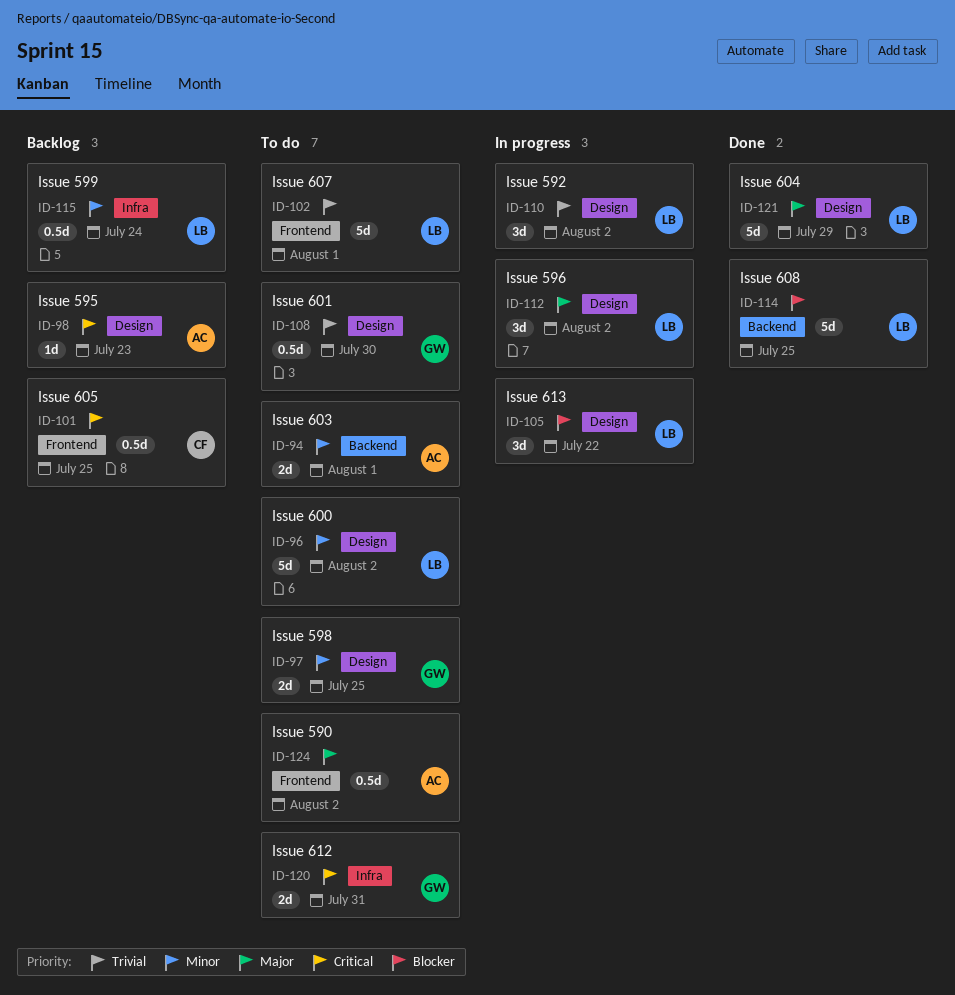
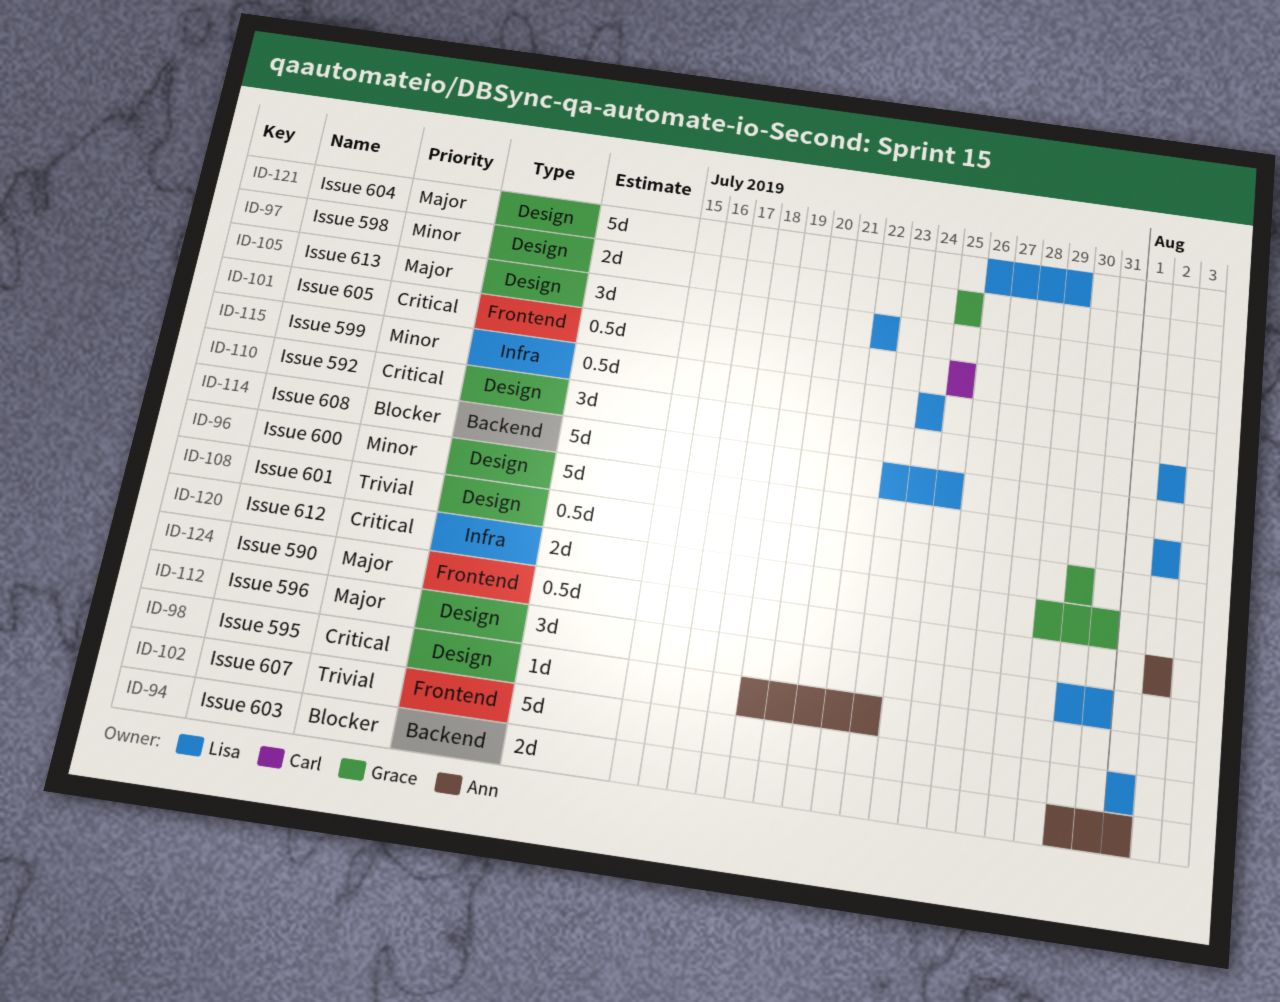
ID-94, priority: Minor -> Blocker
ID-105, priority: Blocker -> Major
ID-110, priority: Trivial -> Critical
ID-112, due: Aug 2 -> Jul 31

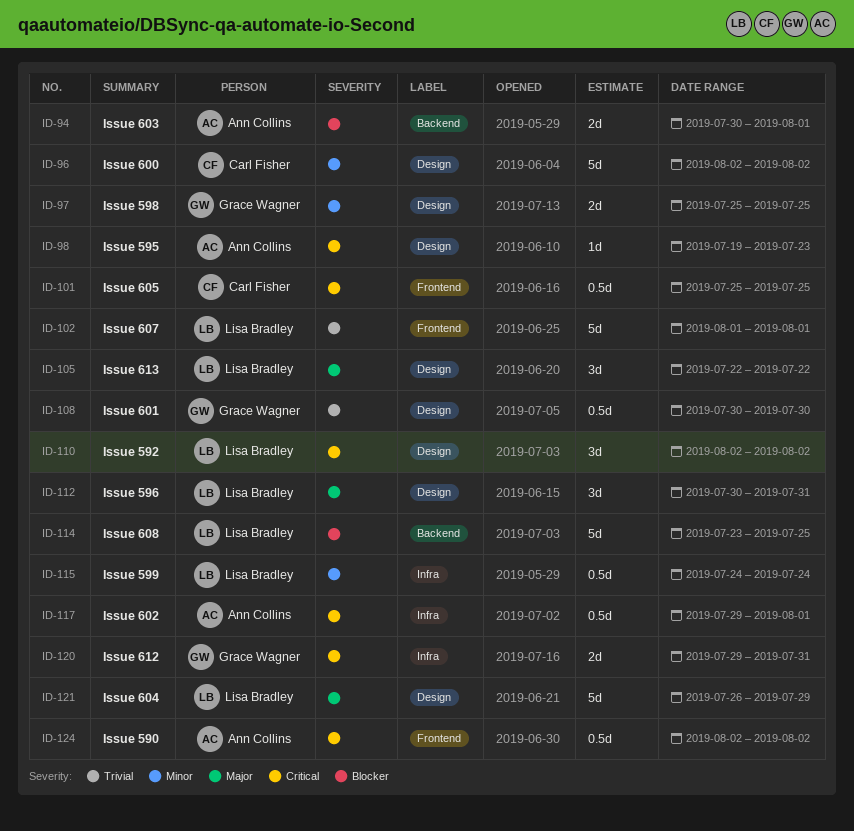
ID-96, owner: Lisa Bradley -> Carl Fisher
ID-117: none -> present
ID-124, priority: Major -> Critical

